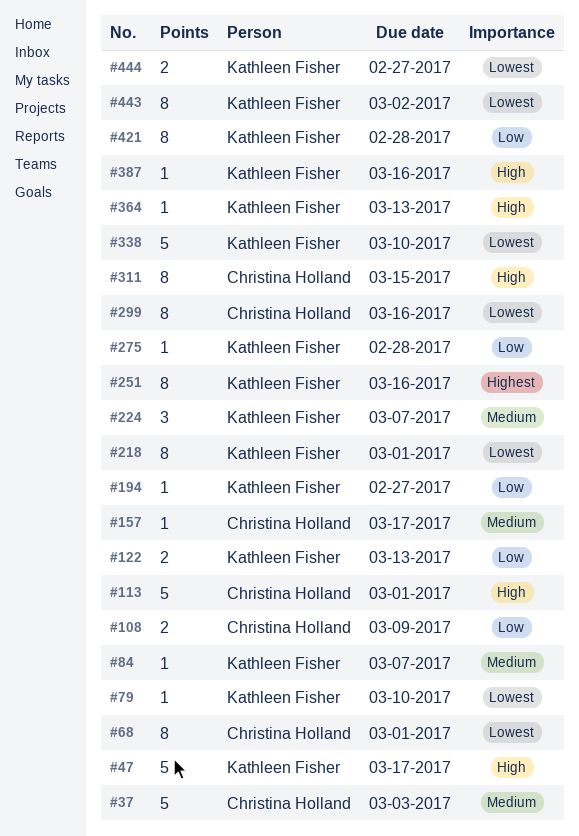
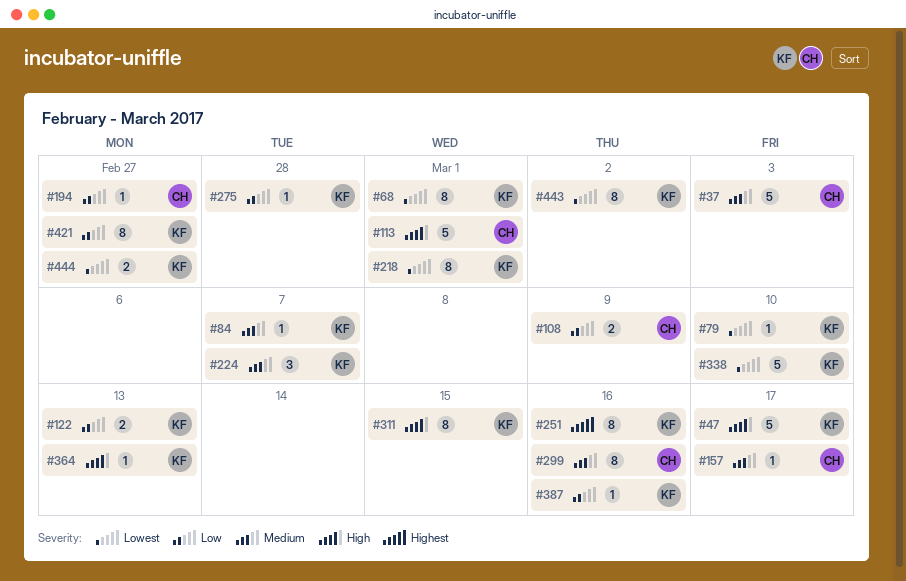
#68, owner: Christina Holland -> Kathleen Fisher
#194, owner: Kathleen Fisher -> Christina Holland
#299, priority: Lowest -> Medium
#311, owner: Christina Holland -> Kathleen Fisher
#387, priority: High -> Low
#421, due: Feb 28 -> Feb 27

